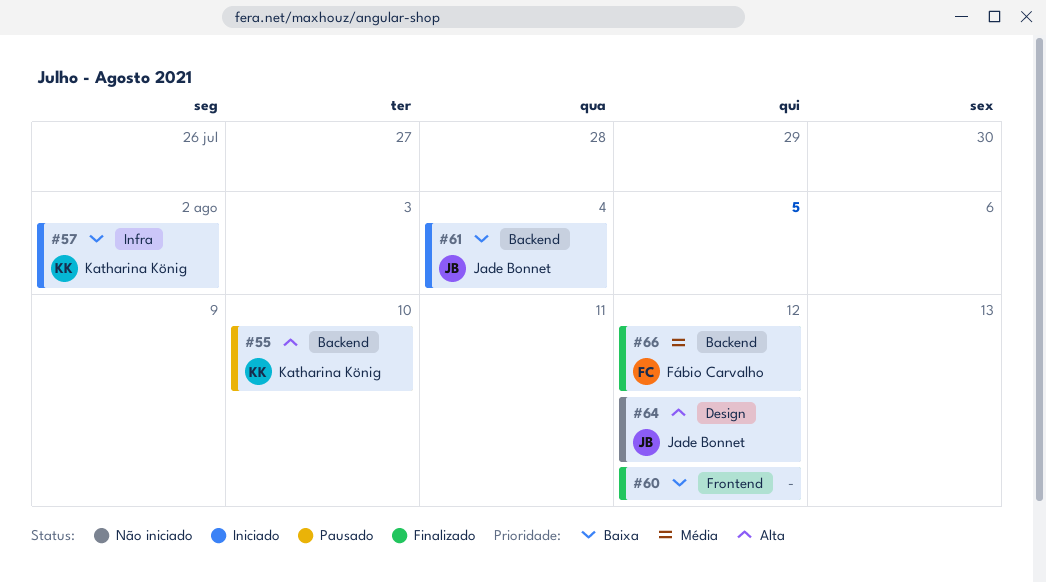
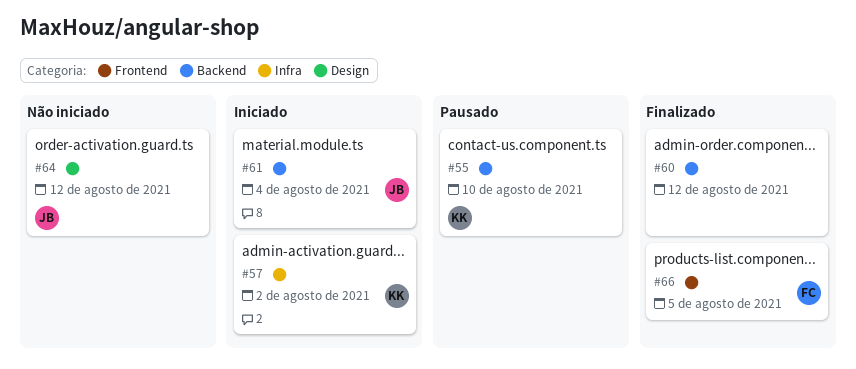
#60, label: Frontend -> Backend
#66, label: Backend -> Frontend
#66, due: Aug 12 -> Aug 5

